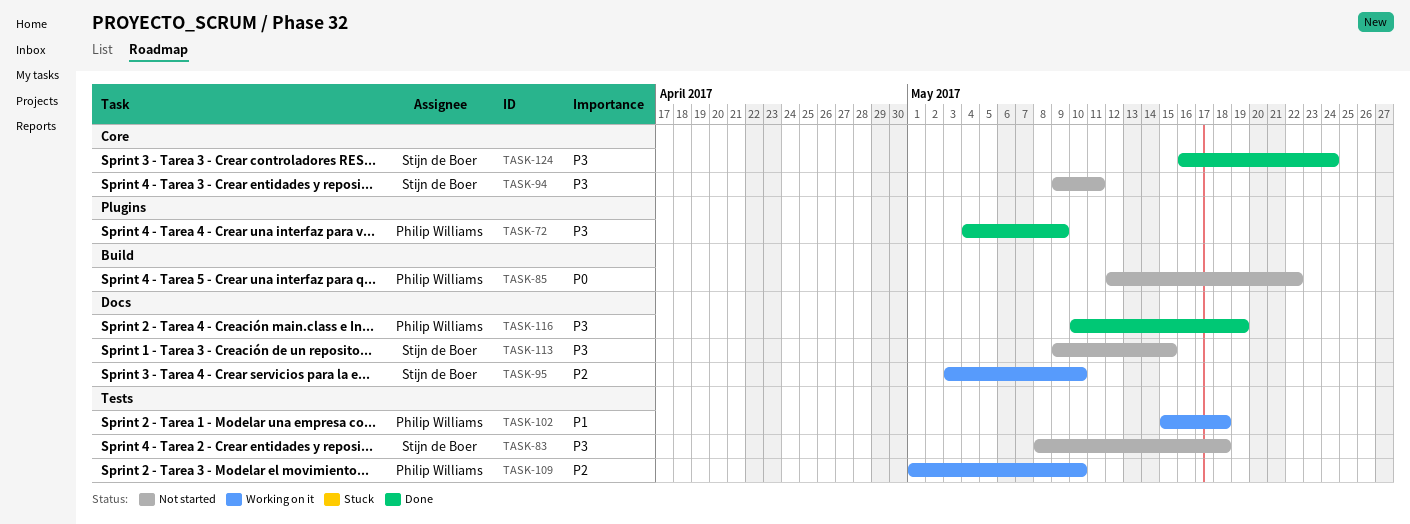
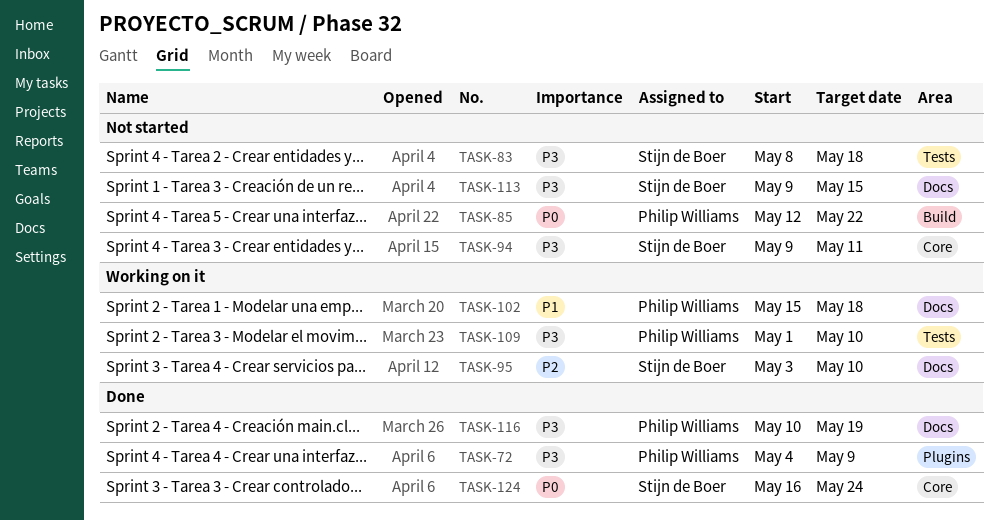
TASK-102, label: Tests -> Docs
TASK-109, priority: P2 -> P3
TASK-124, priority: P3 -> P0

